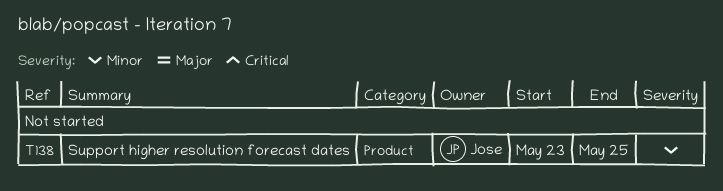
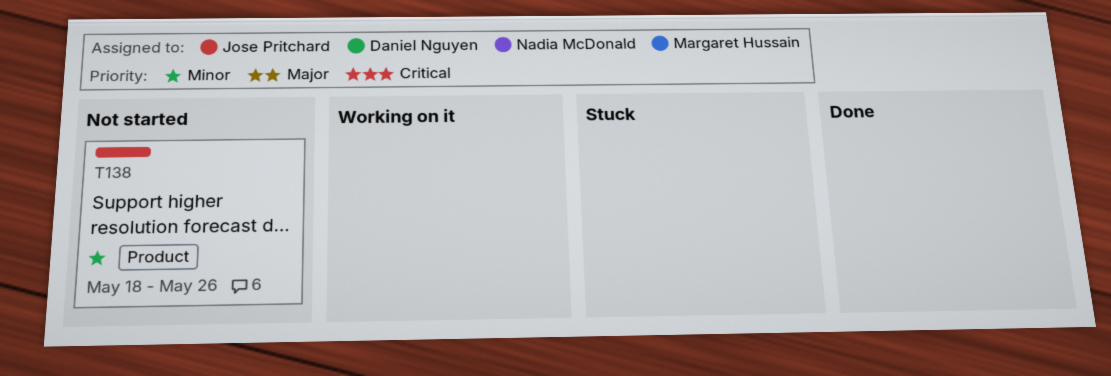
T138, start: May 23 -> May 18
T138, due: May 25 -> May 26

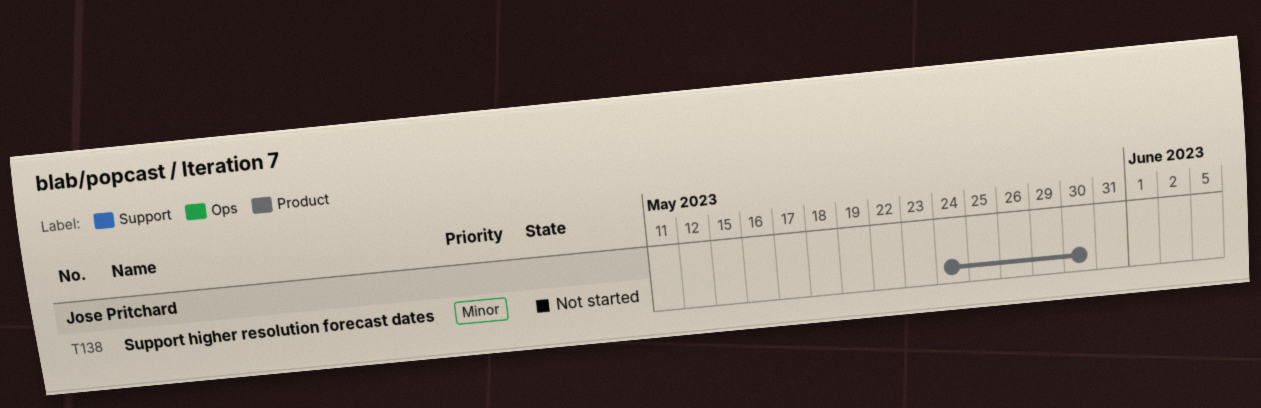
T138, start: May 18 -> May 24
T138, due: May 26 -> May 30

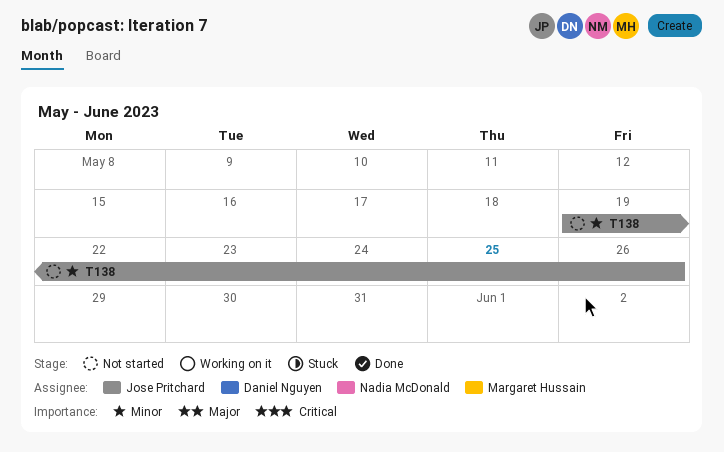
T138, start: May 24 -> May 19
T138, due: May 30 -> May 26

